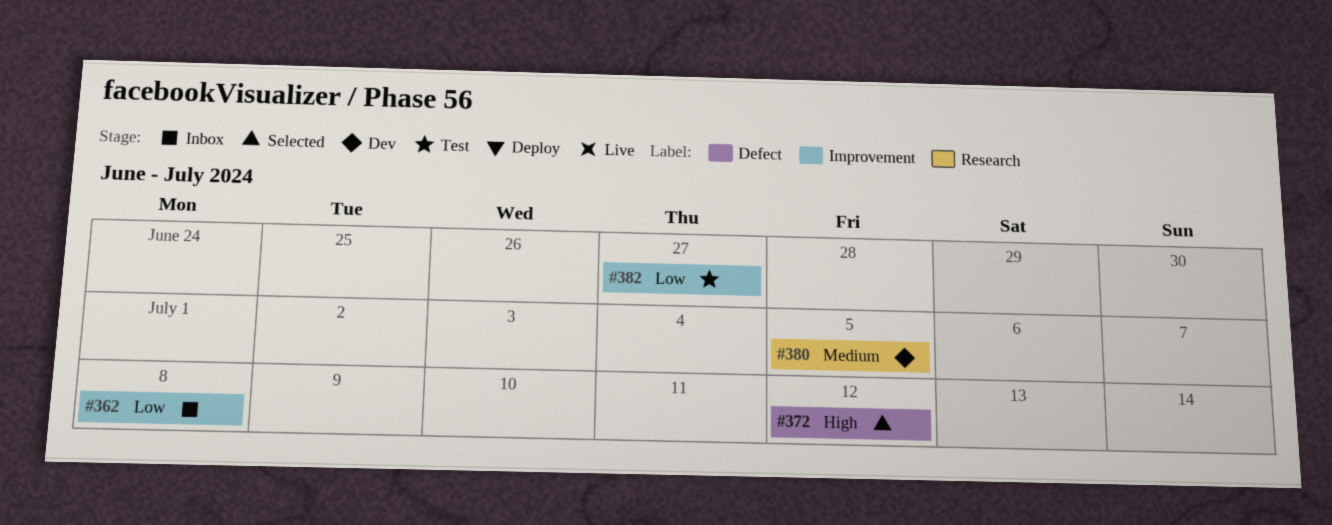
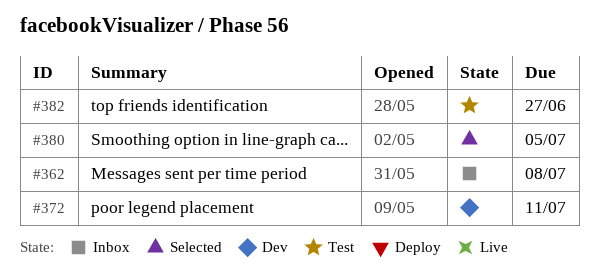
#372, status: Selected -> Dev
#372, due: Jul 12 -> Jul 11
#380, status: Dev -> Selected

